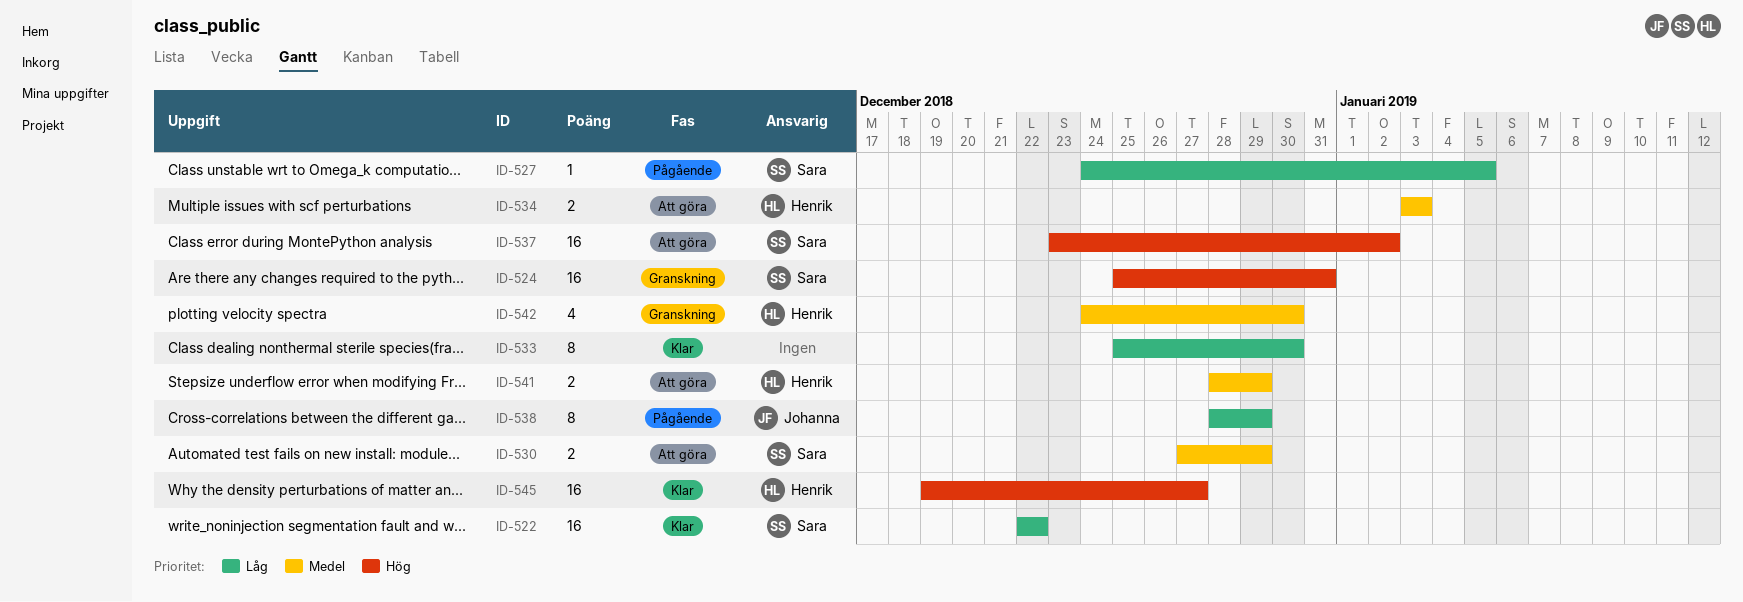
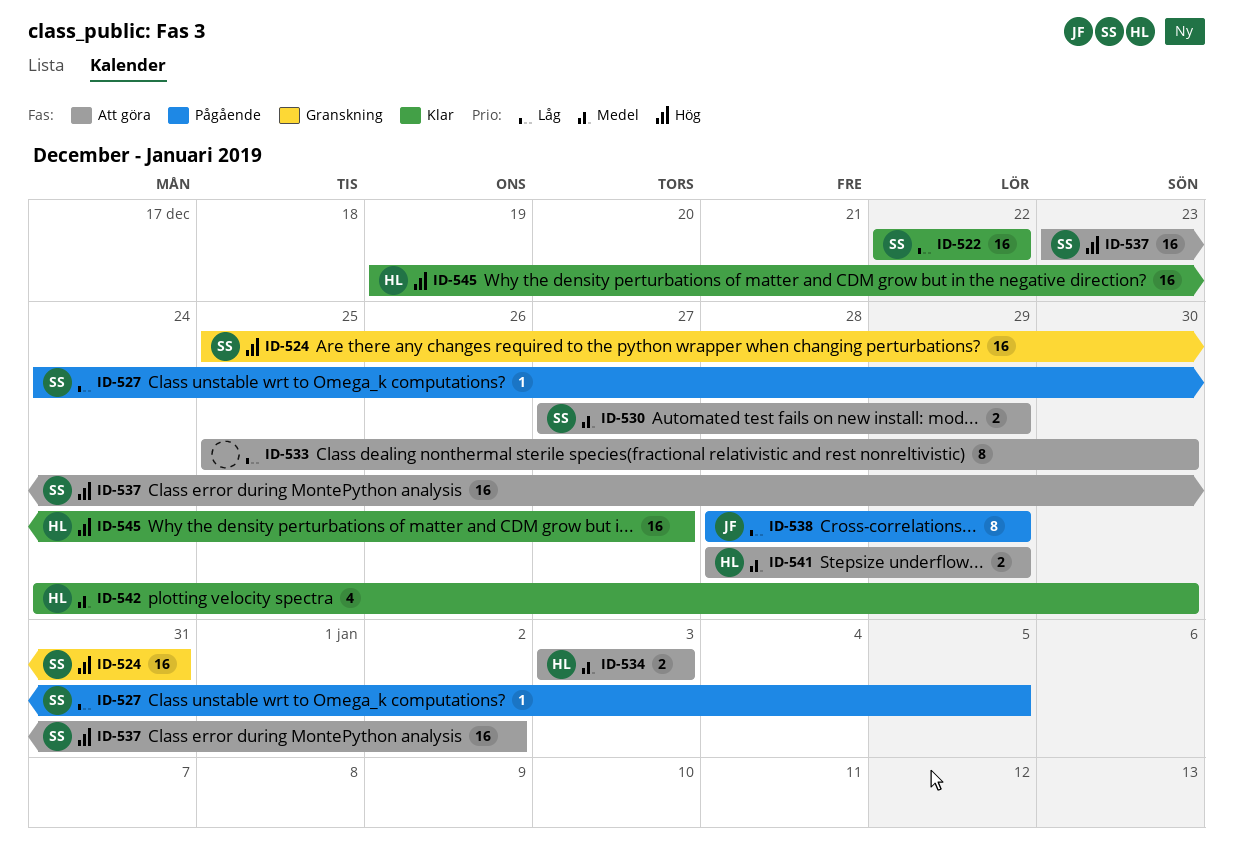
ID-533, status: Klar -> Att göra
ID-542, status: Granskning -> Klar

